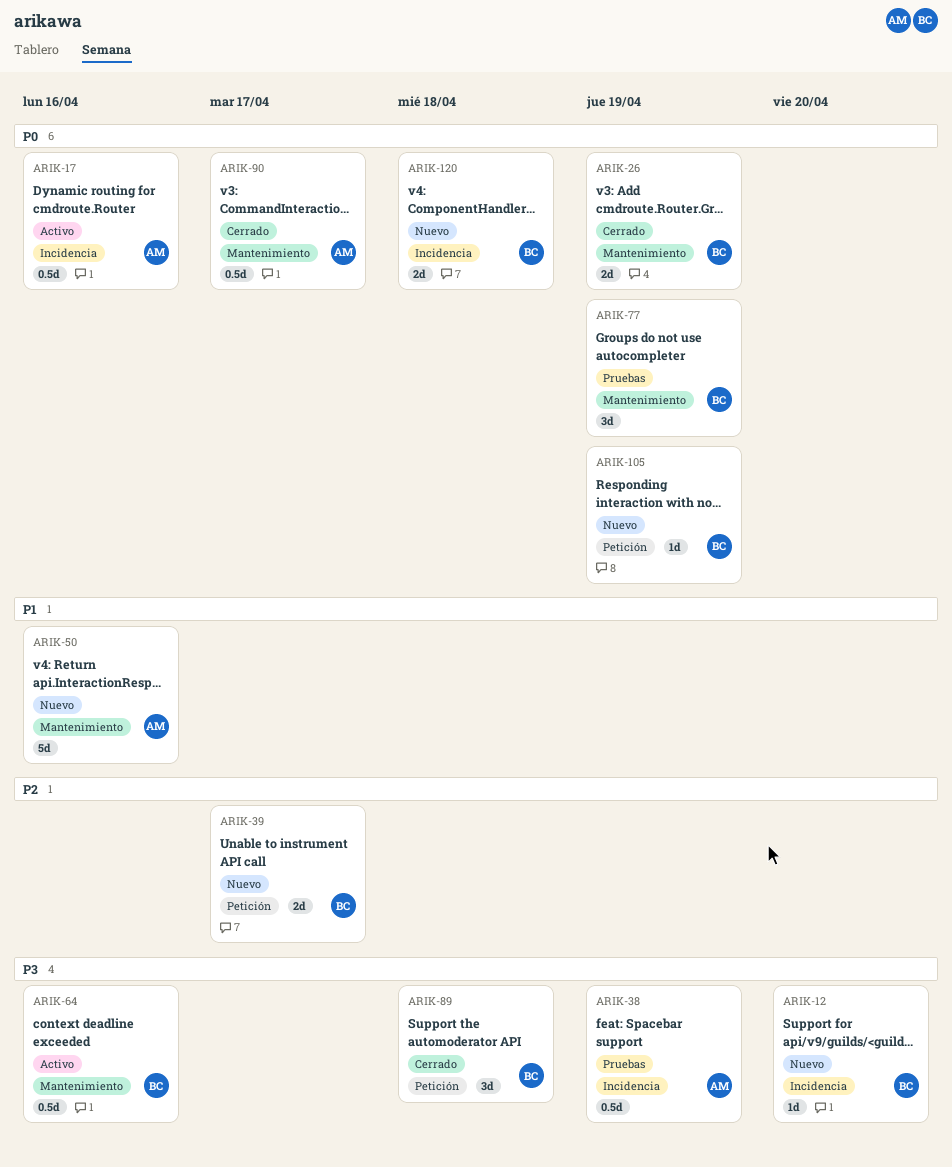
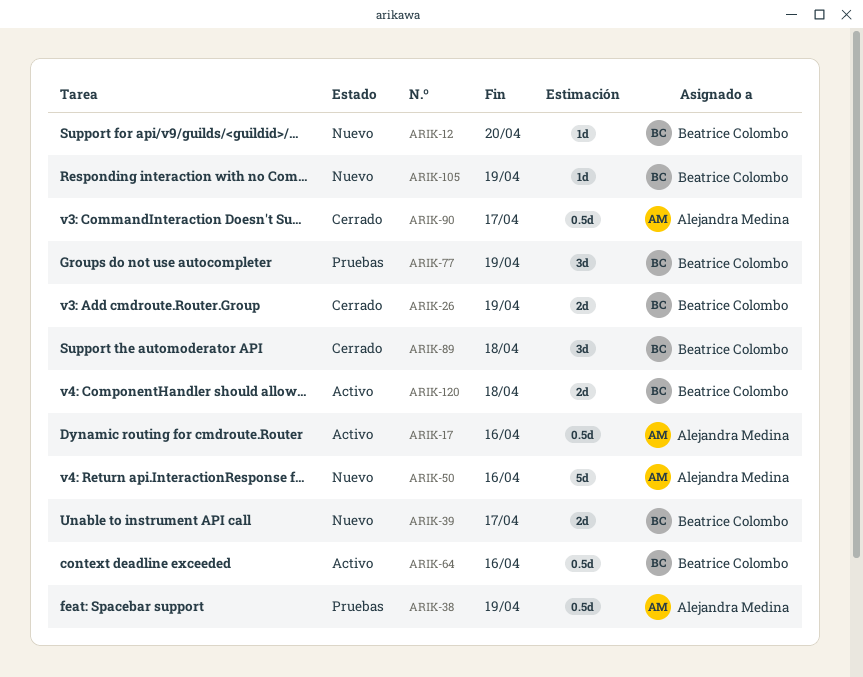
ARIK-120, status: Nuevo -> Activo

